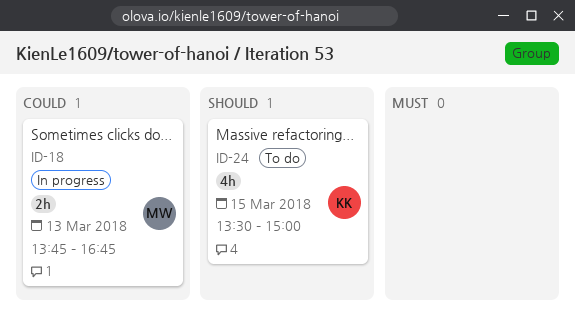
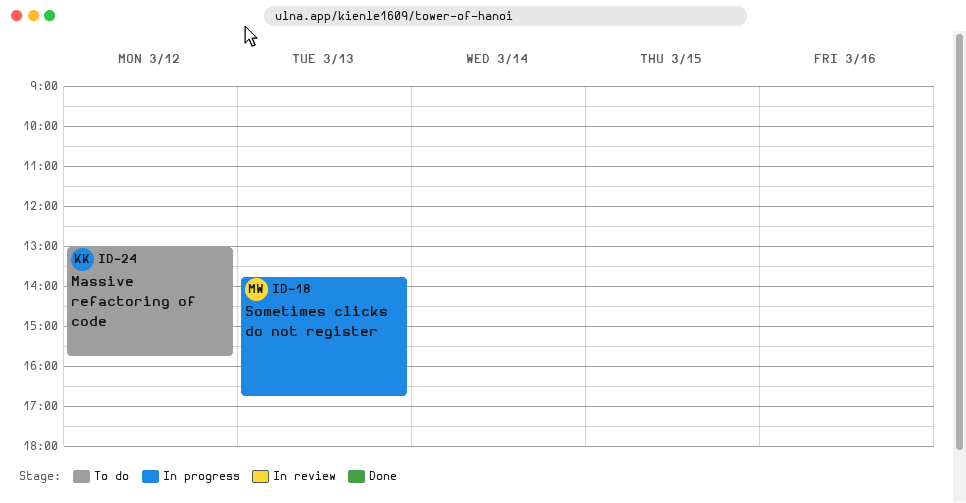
ID-24, day: Mar 15 -> Mar 12
ID-24, begins: 13:30 -> 13:00
ID-24, ends: 15:00 -> 15:45

